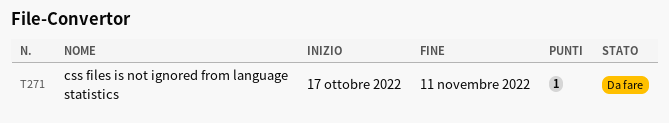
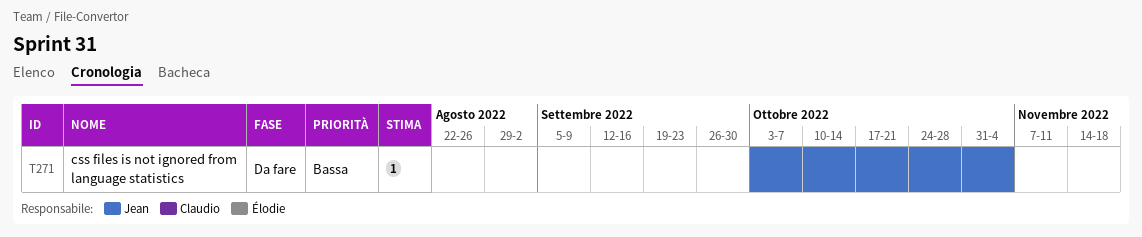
T271, start: Oct 17 -> Oct 3
T271, due: Nov 11 -> Nov 4

